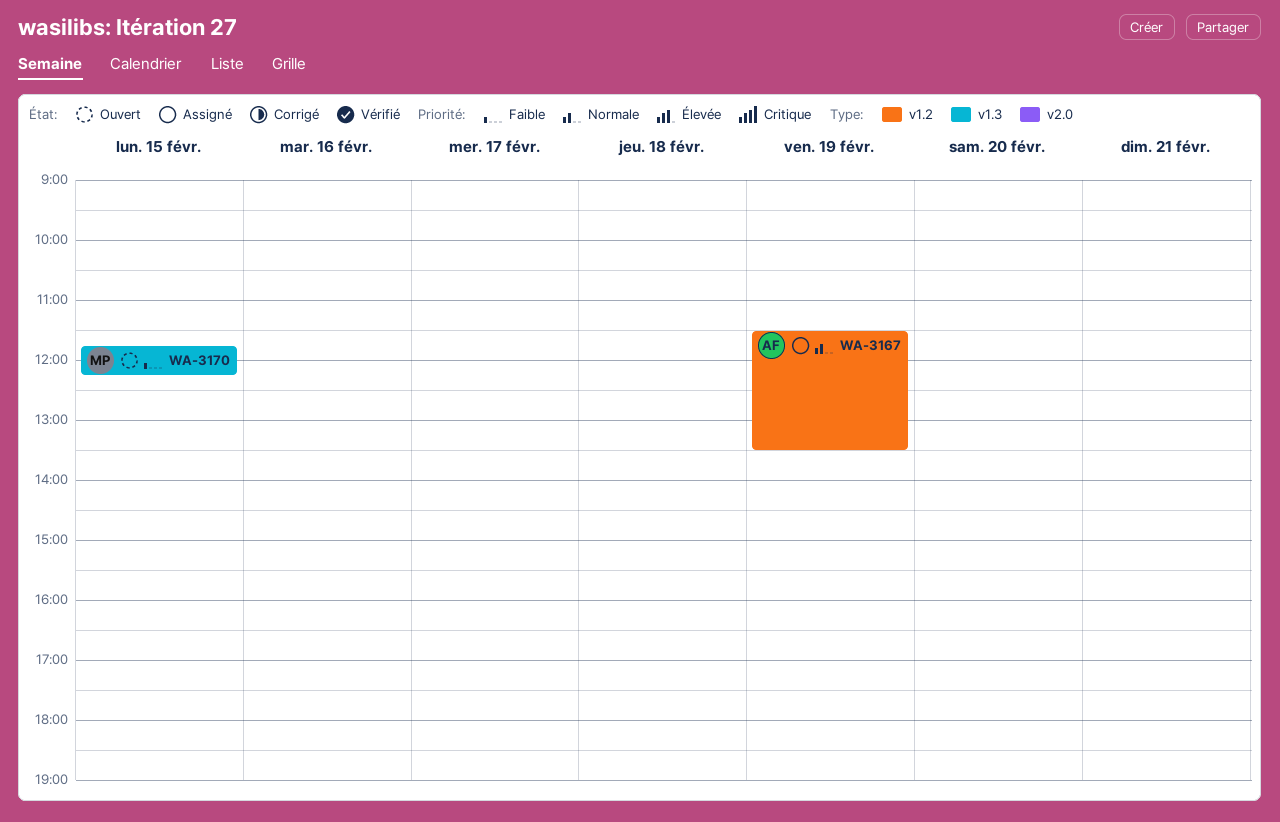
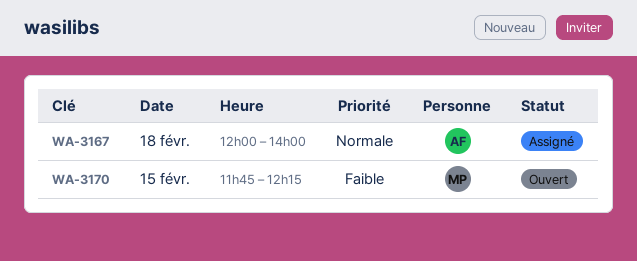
WA-3167, day: Feb 19 -> Feb 18
WA-3167, begins: 11:30 -> 12:00
WA-3167, ends: 13:30 -> 14:00

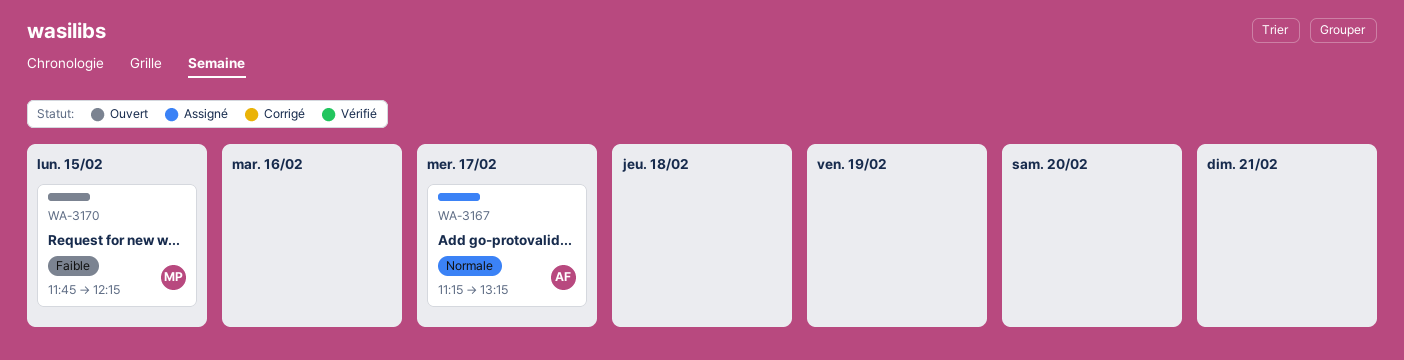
WA-3167, day: Feb 18 -> Feb 17
WA-3167, begins: 12:00 -> 11:15
WA-3167, ends: 14:00 -> 13:15

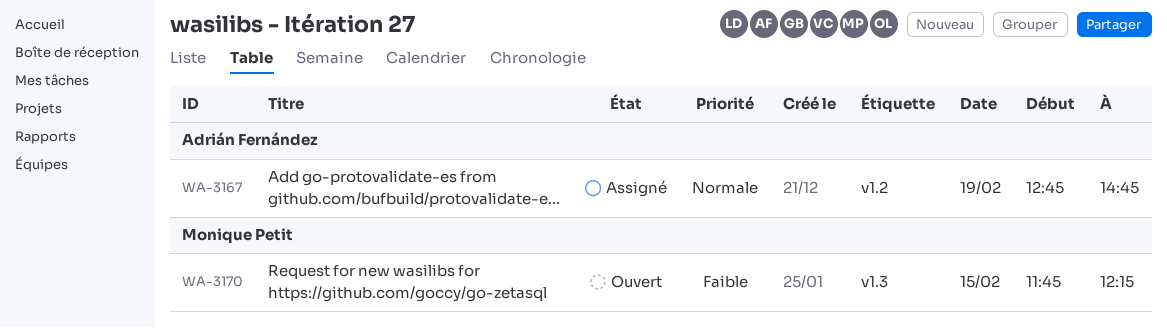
WA-3167, day: Feb 17 -> Feb 19
WA-3167, begins: 11:15 -> 12:45
WA-3167, ends: 13:15 -> 14:45

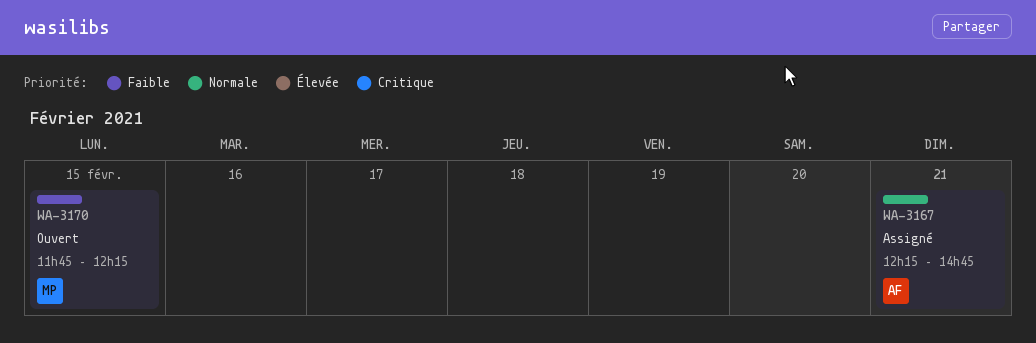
WA-3167, day: Feb 19 -> Feb 21
WA-3167, begins: 12:45 -> 12:15

